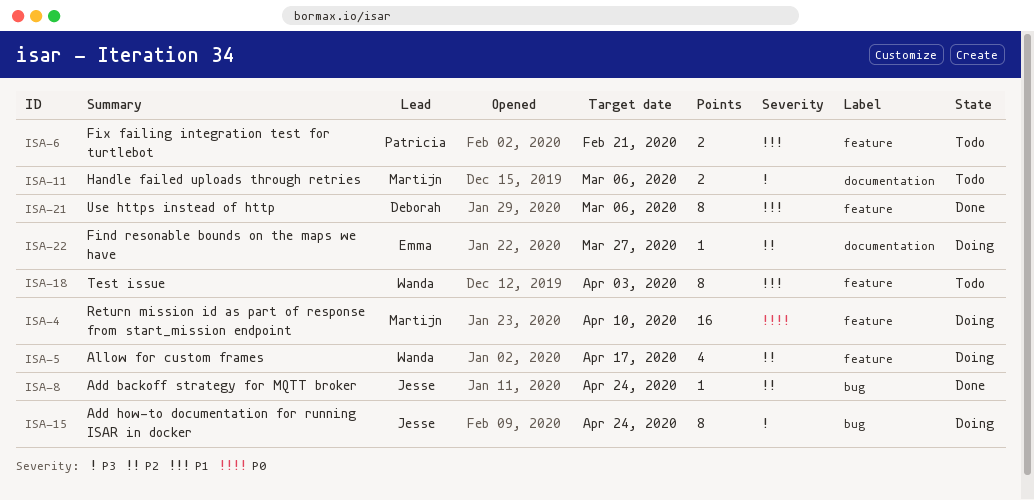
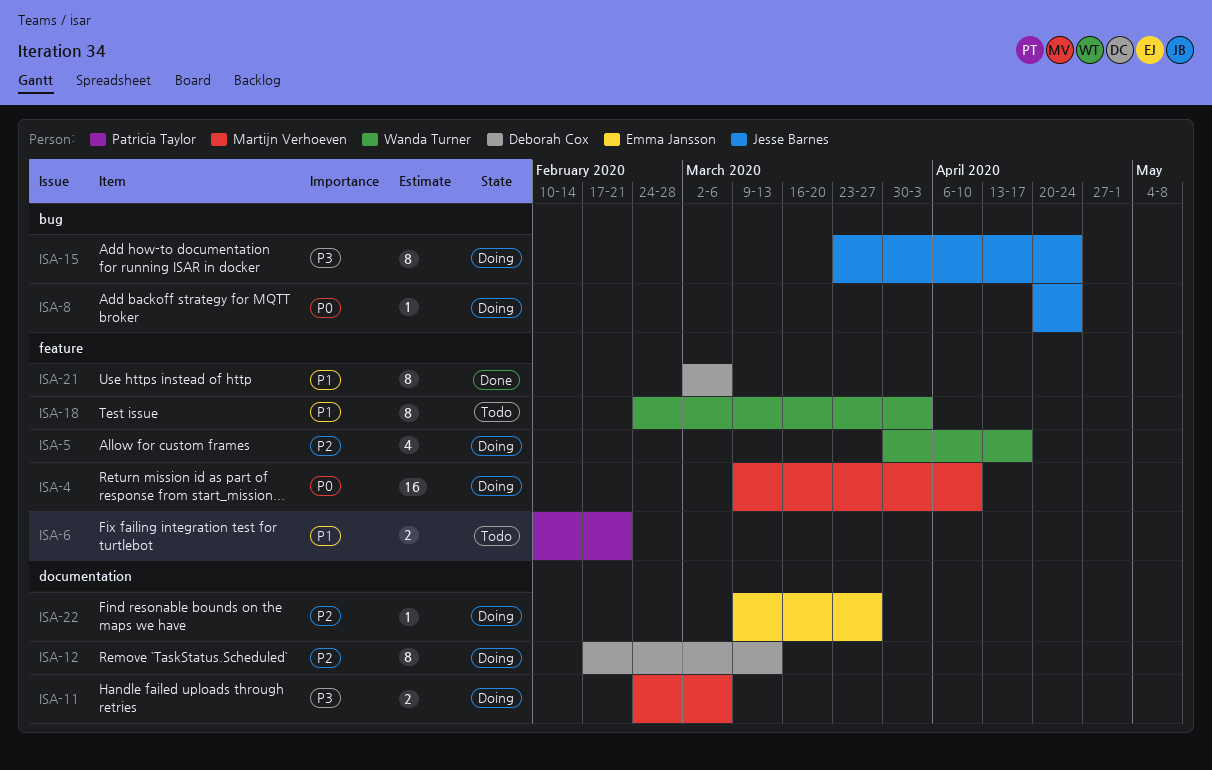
ISA-8, status: Done -> Doing
ISA-8, priority: P2 -> P0
ISA-11, status: Todo -> Doing
ISA-12: none -> present

